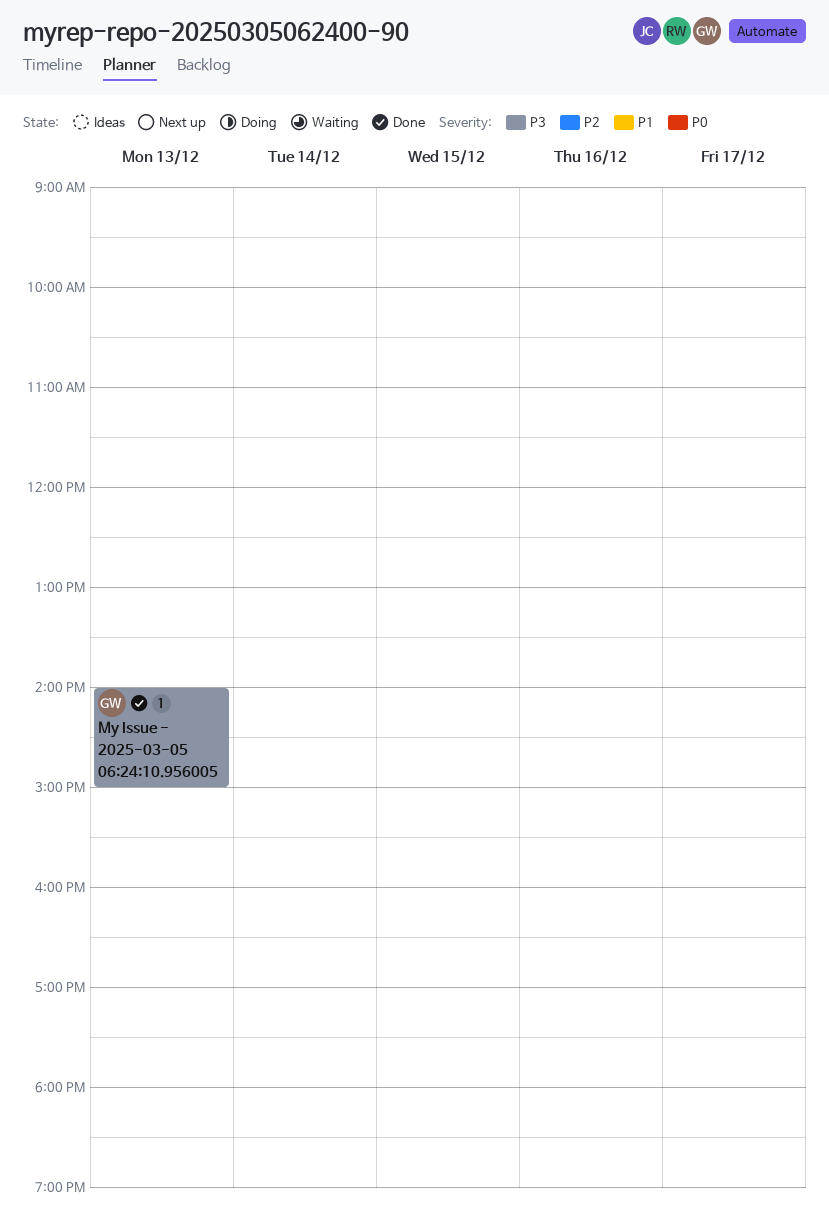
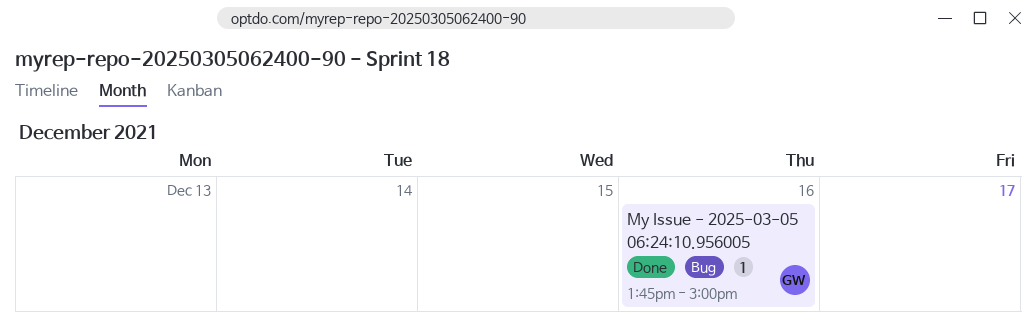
My Issue - 2025-03-05 06:24:10.956005, day: Dec 13 -> Dec 16
My Issue - 2025-03-05 06:24:10.956005, begins: 14:00 -> 13:45

